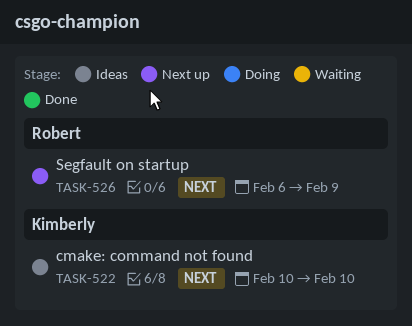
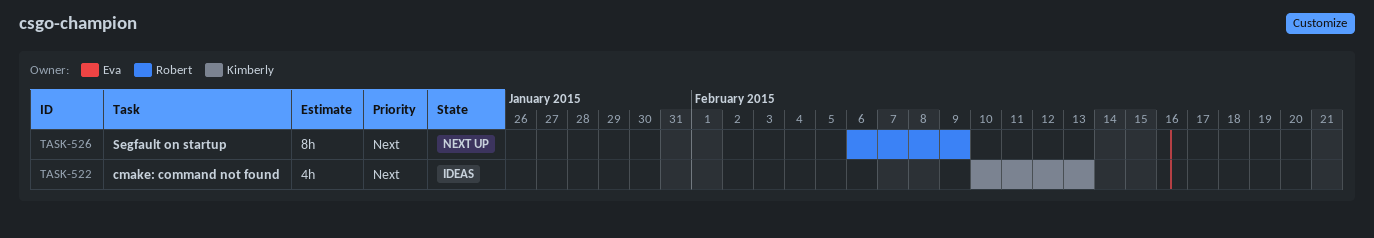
TASK-522, due: Feb 10 -> Feb 13

